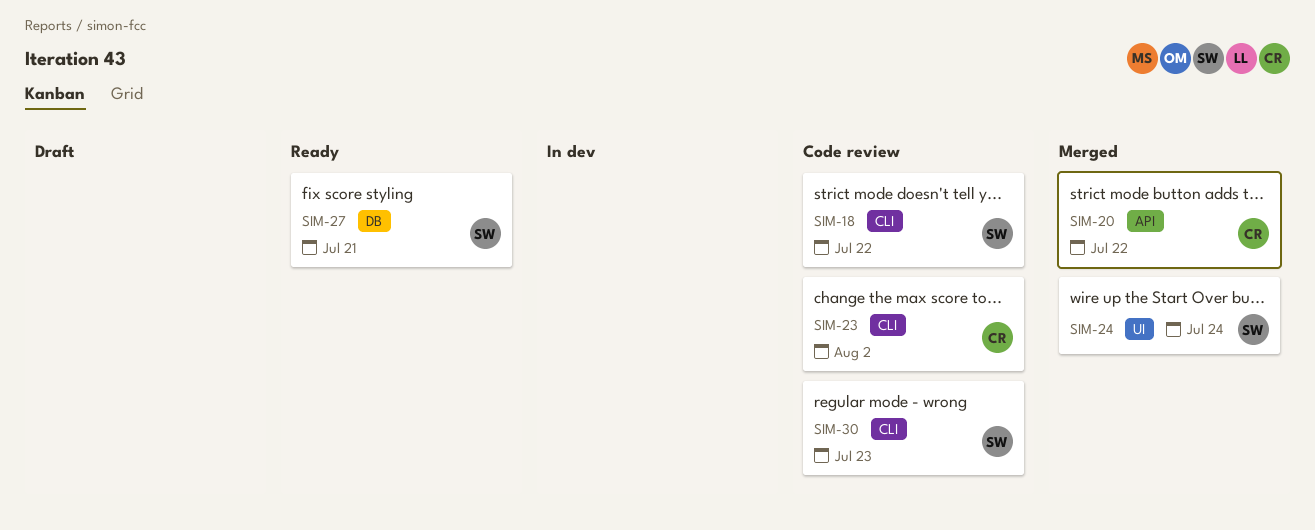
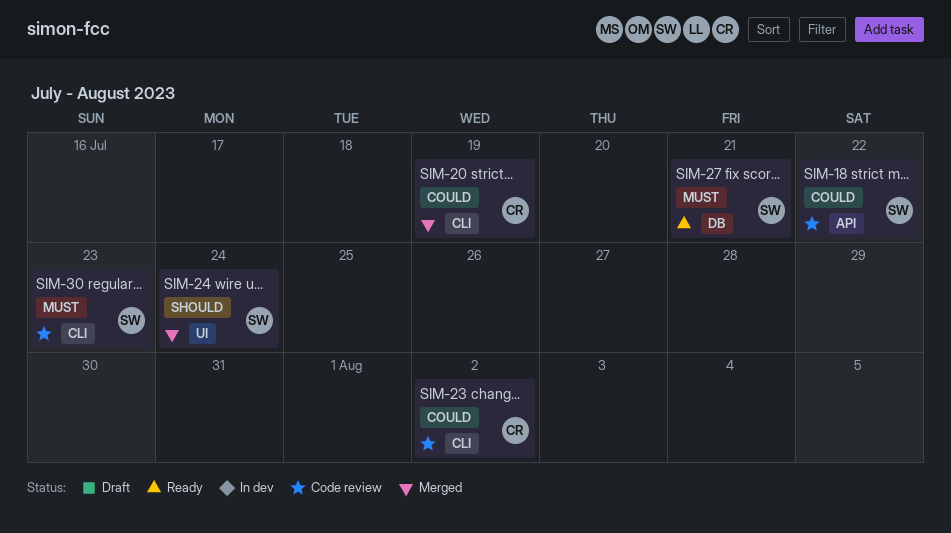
SIM-18, label: CLI -> API
SIM-20, label: API -> CLI
SIM-20, due: Jul 22 -> Jul 19

